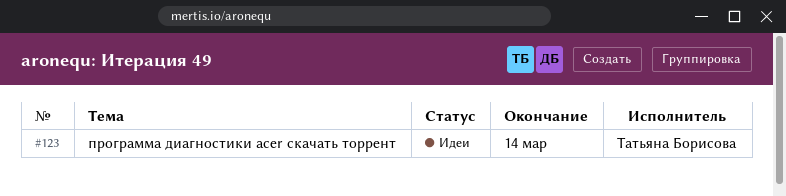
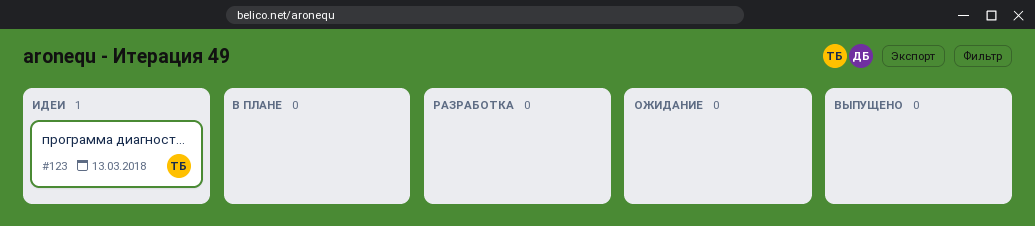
#123, due: Mar 14 -> Mar 13

